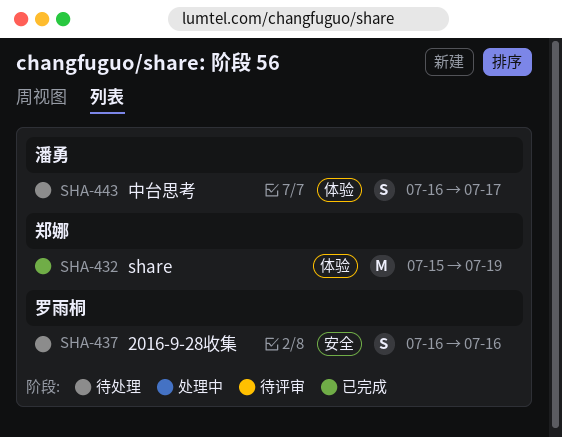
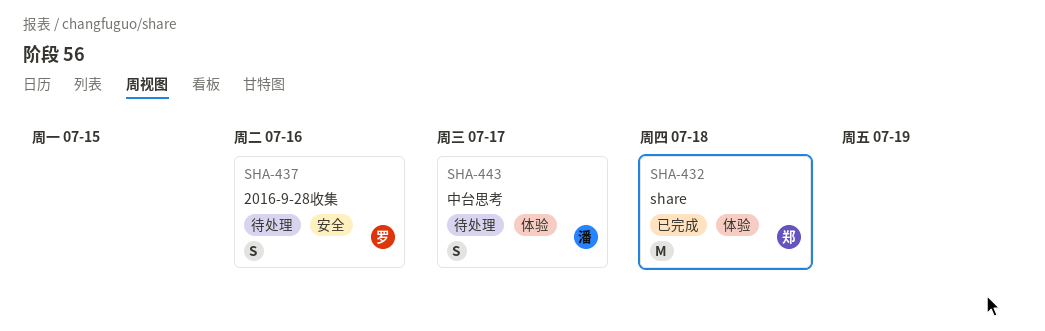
SHA-432, due: Jul 19 -> Jul 18

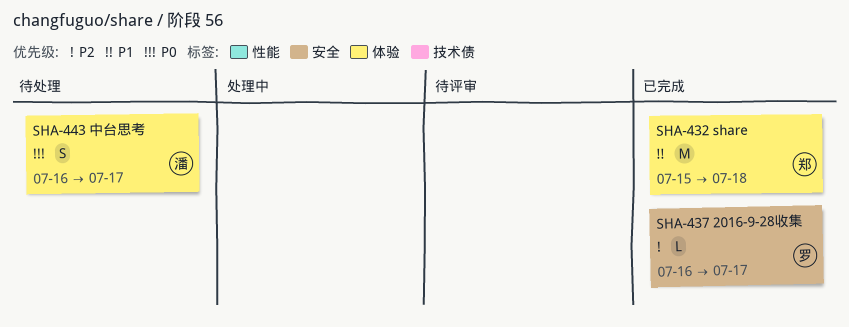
SHA-437, status: 待处理 -> 已完成
SHA-437, estimate: S -> L
SHA-437, due: Jul 16 -> Jul 17

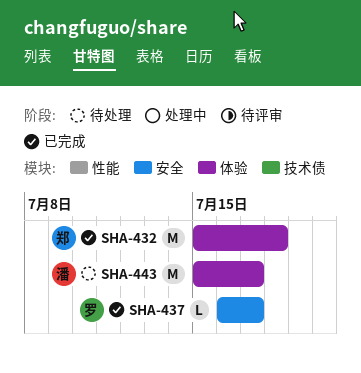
SHA-443, estimate: S -> M
SHA-443, start: Jul 16 -> Jul 15

